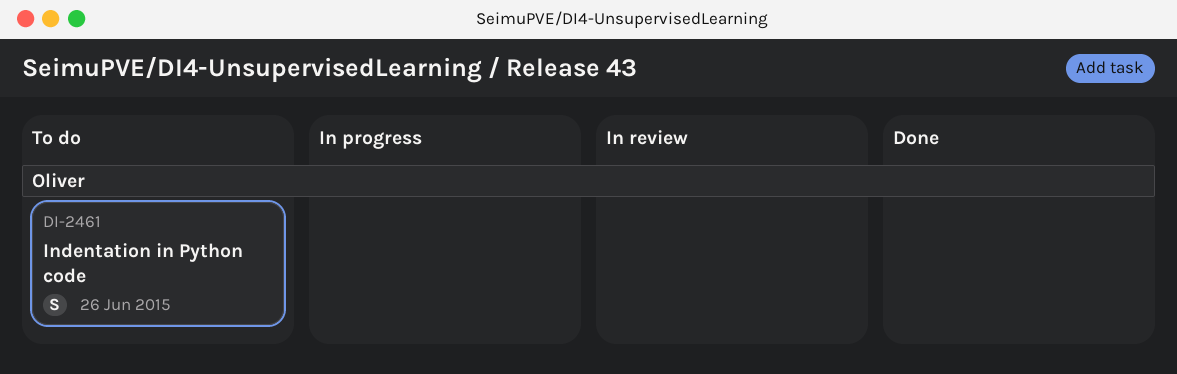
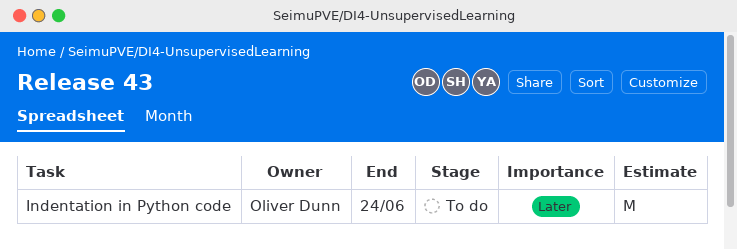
Indentation in Python code, estimate: S -> M
Indentation in Python code, due: Jun 26 -> Jun 24

